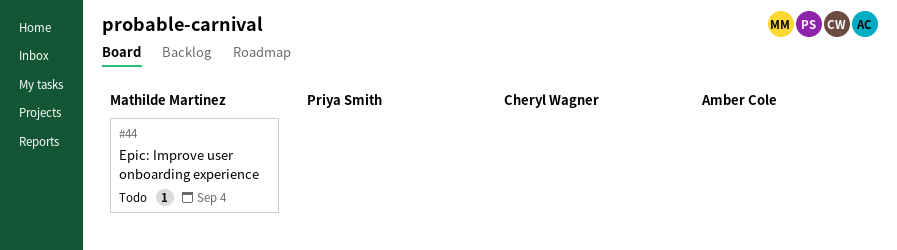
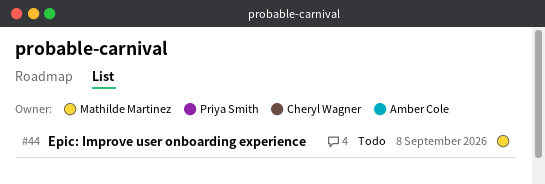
#44, due: Sep 4 -> Sep 8

